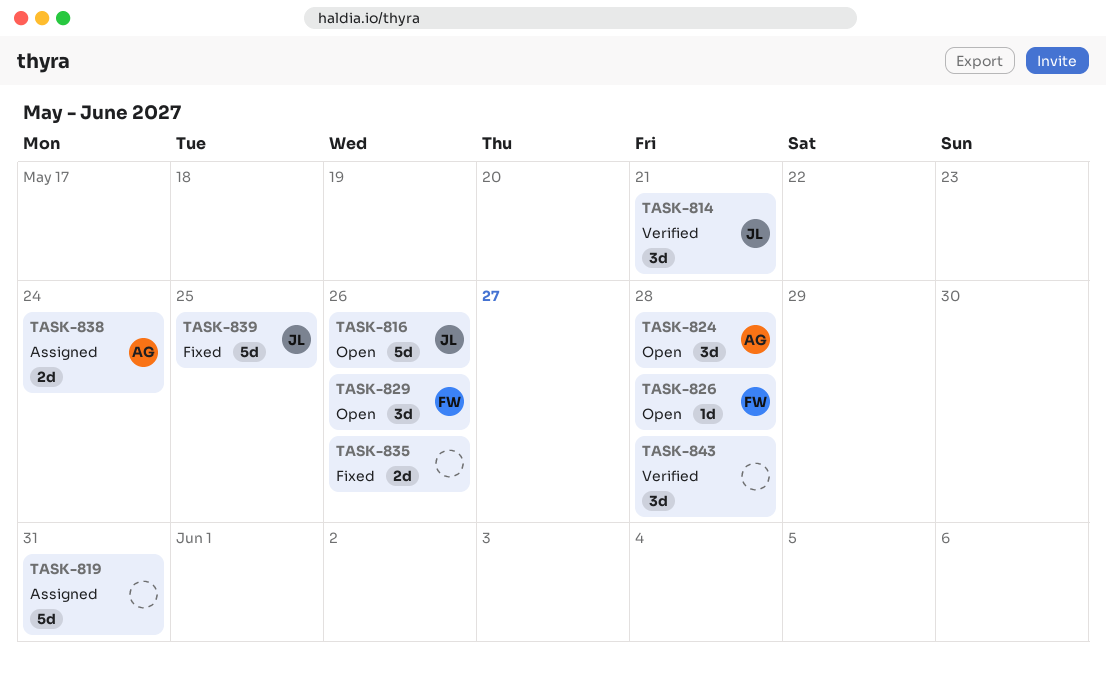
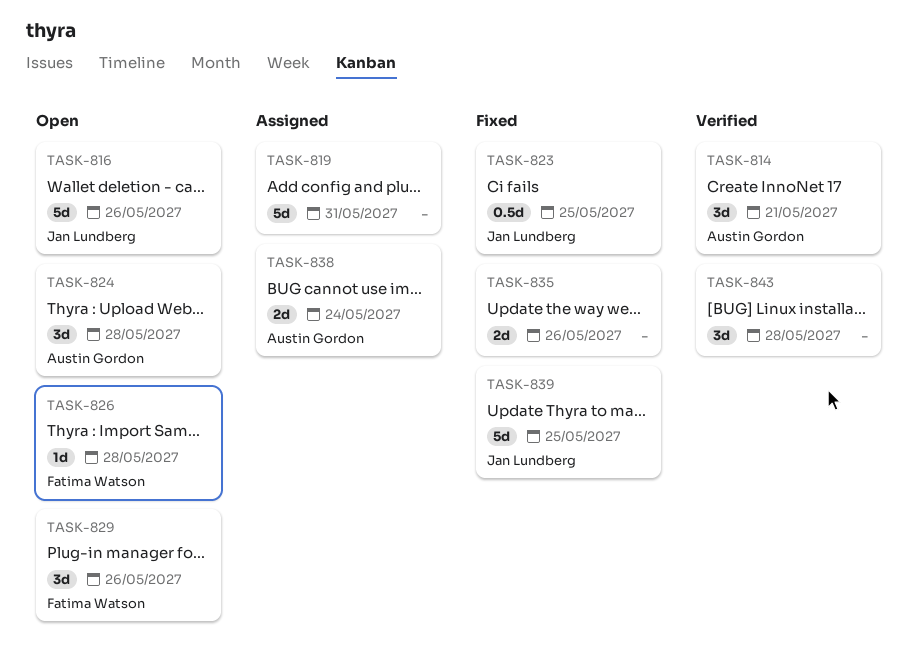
TASK-814, owner: Jan Lundberg -> Austin Gordon
TASK-823: none -> present

